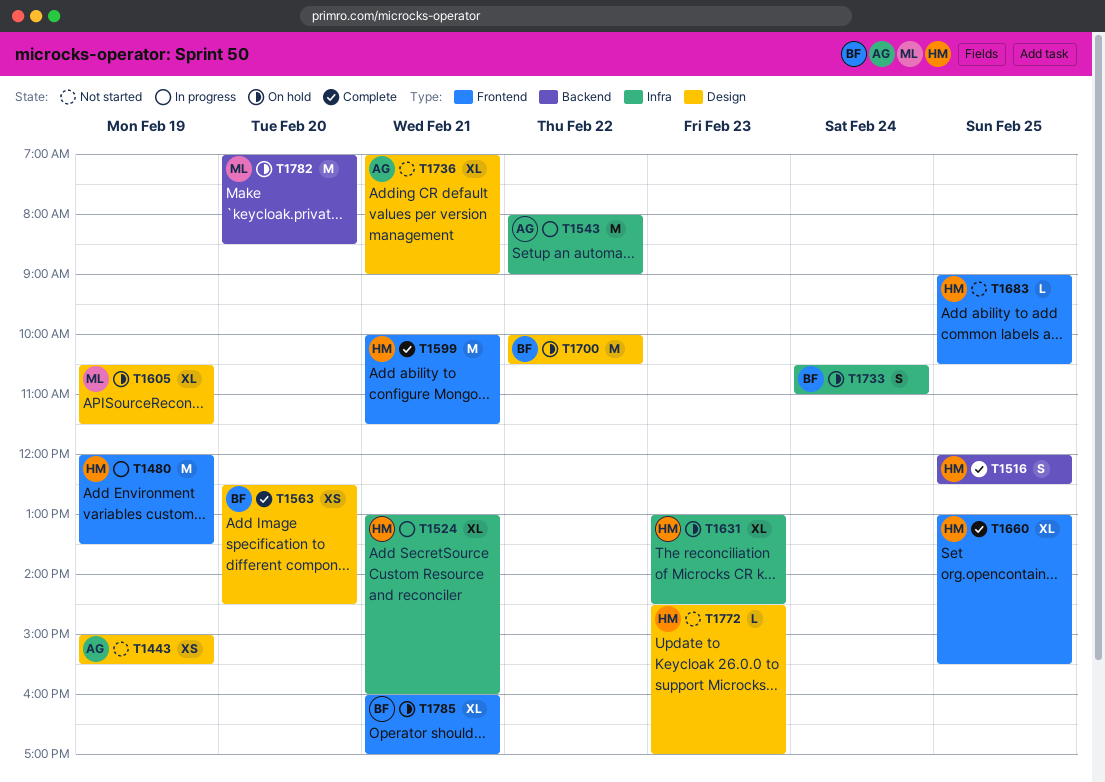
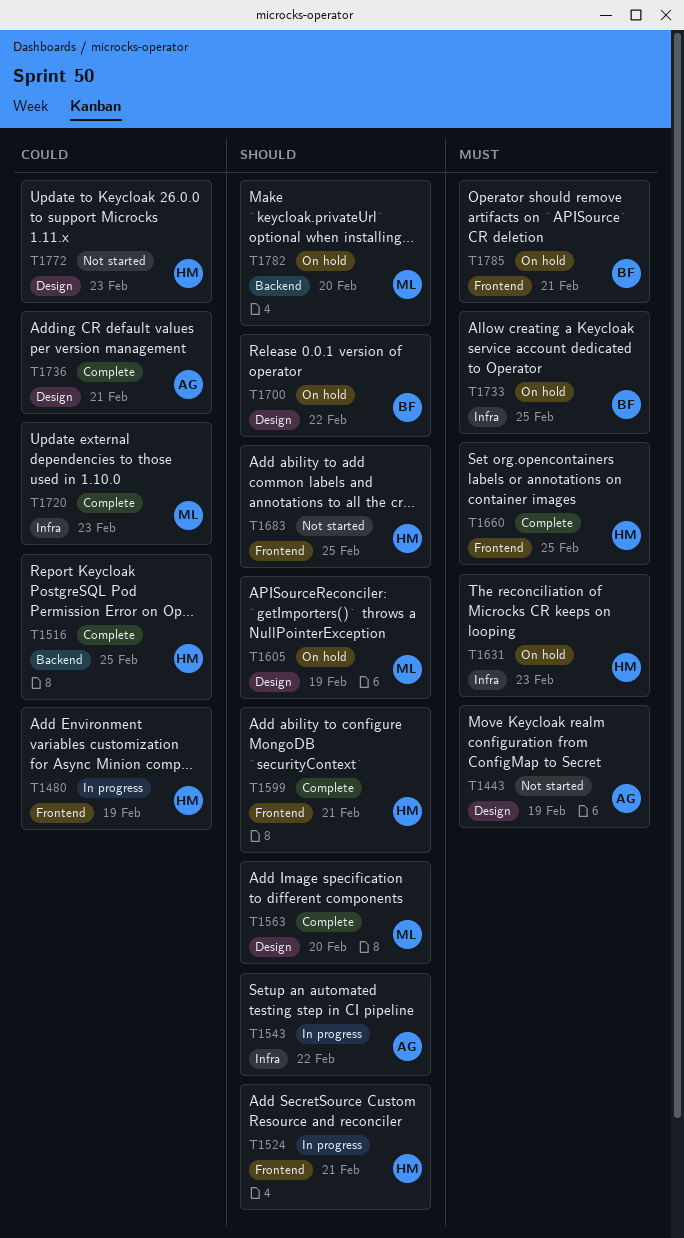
T1524, label: Infra -> Frontend
T1563, owner: BF -> ML
T1720: none -> present
T1733, day: Feb 24 -> Feb 25
T1736, status: Not started -> Complete

